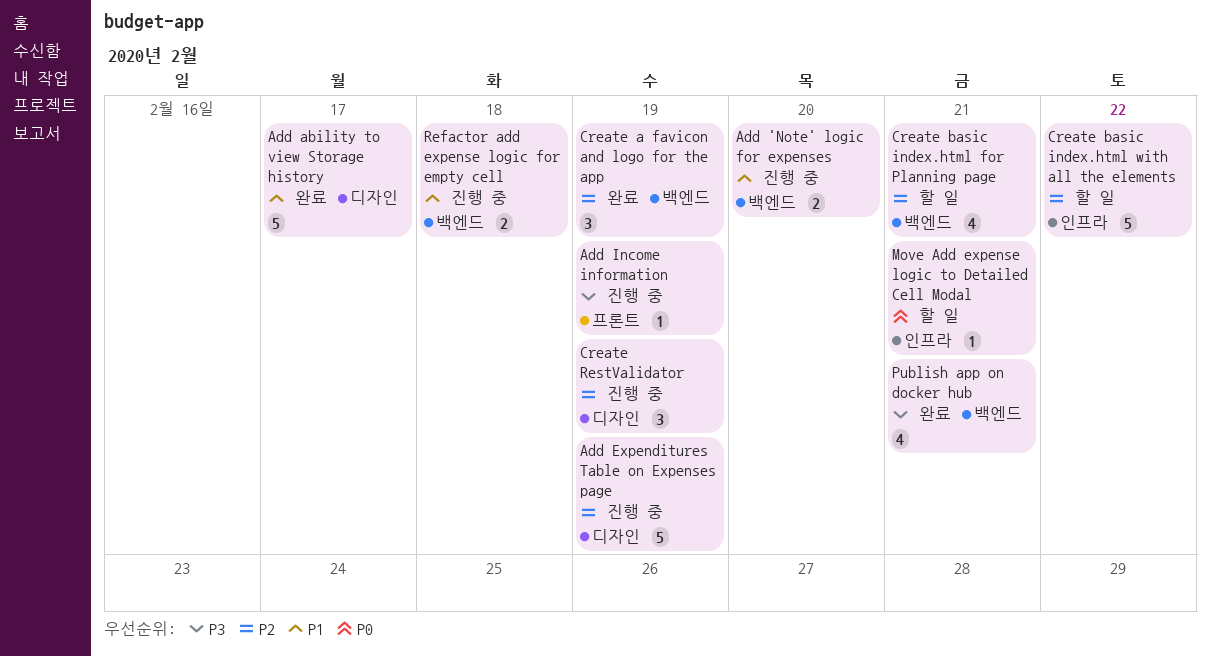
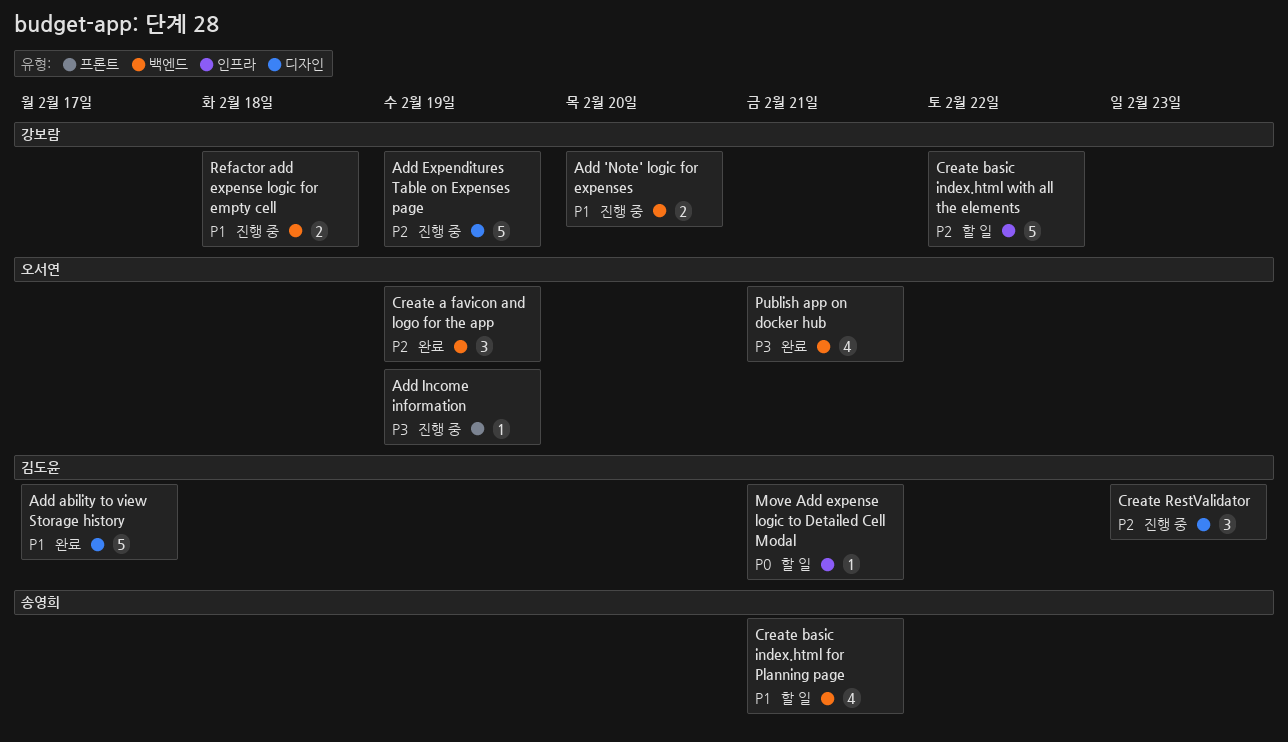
Create basic index.html for Planning page, priority: P2 -> P1
Create RestValidator, due: Feb 19 -> Feb 23

